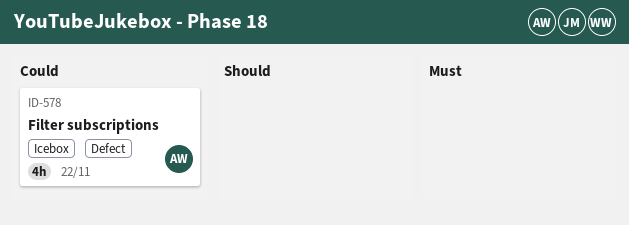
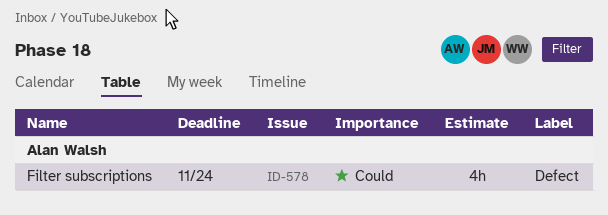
ID-578, due: Nov 22 -> Nov 24

